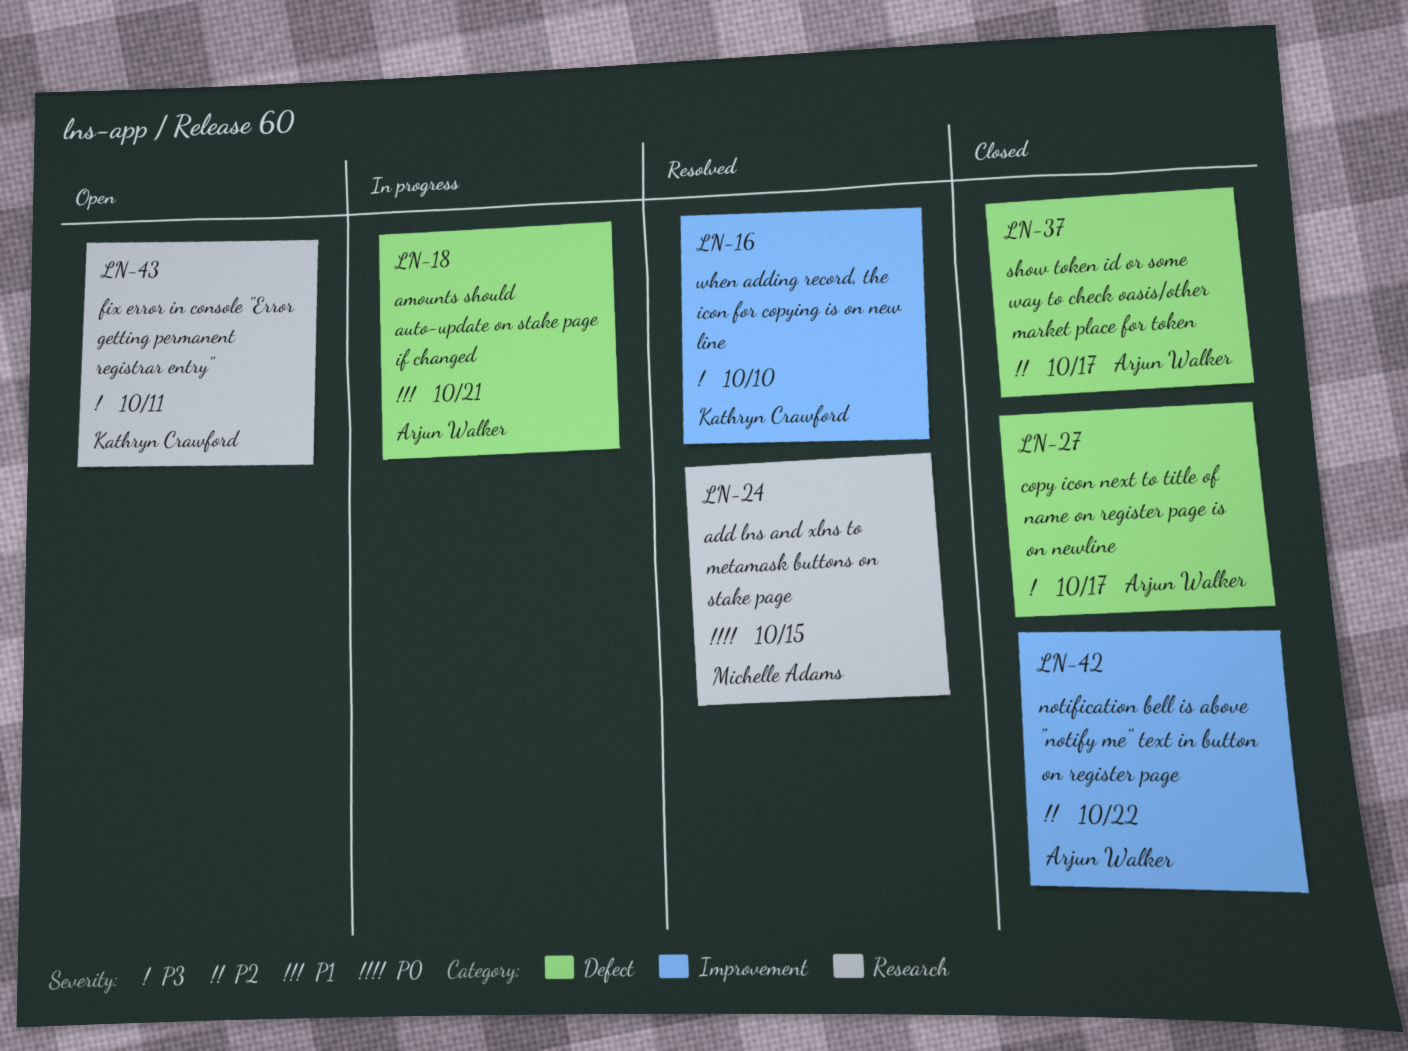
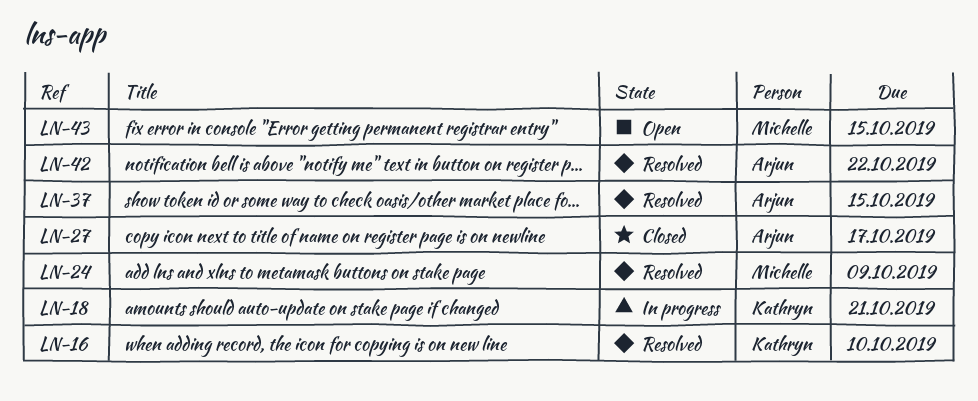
LN-18, owner: Arjun Walker -> Kathryn Crawford
LN-24, due: Oct 15 -> Oct 9
LN-37, status: Closed -> Resolved
LN-37, due: Oct 17 -> Oct 15
LN-42, status: Closed -> Resolved
LN-43, owner: Kathryn Crawford -> Michelle Adams
LN-43, due: Oct 11 -> Oct 15

